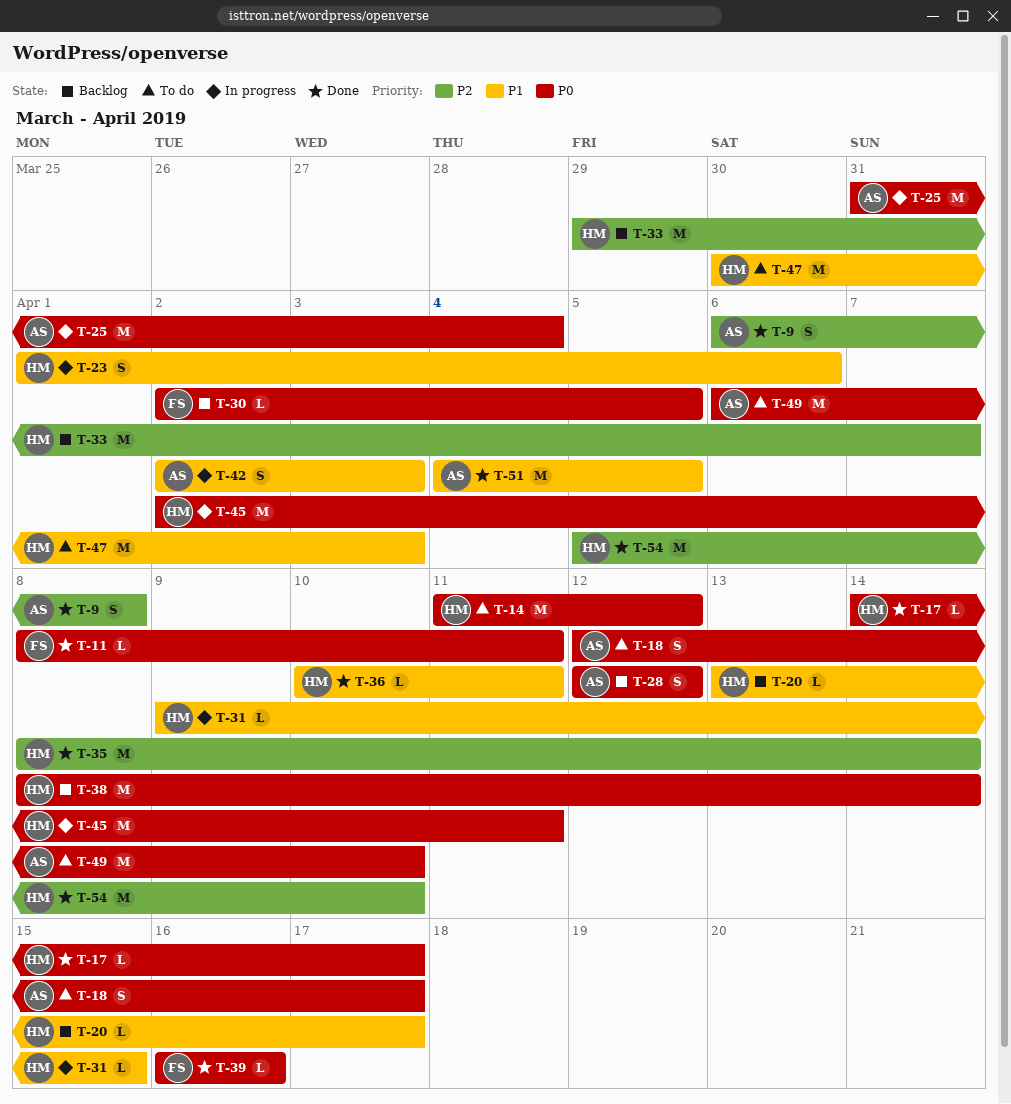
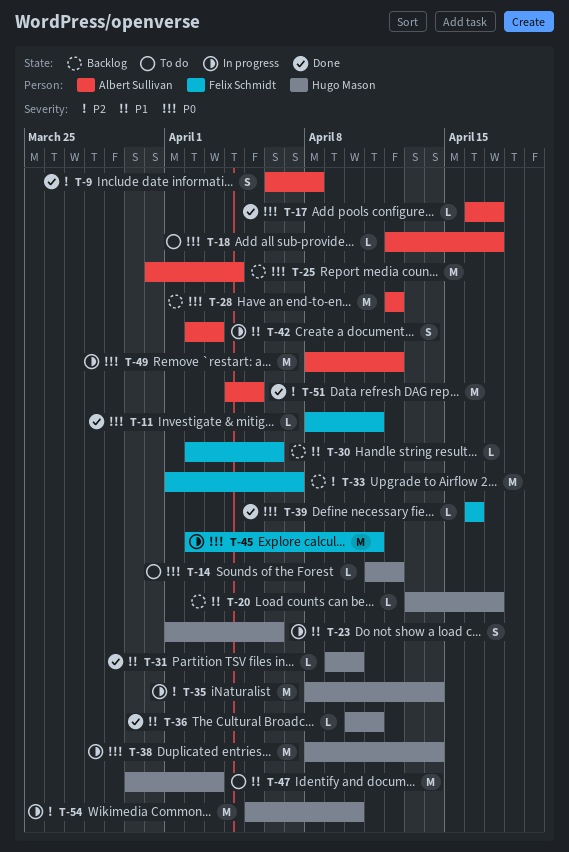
T-14, estimate: M -> L
T-17, owner: Hugo Mason -> Albert Sullivan
T-17, start: Apr 14 -> Apr 16
T-18, estimate: S -> L
T-25, status: In progress -> Backlog
T-28, estimate: S -> M
T-30, priority: P0 -> P1
T-30, due: Apr 5 -> Apr 6
T-31, status: In progress -> Done
T-31, due: Apr 15 -> Apr 10
T-33, owner: Hugo Mason -> Felix Schmidt
T-33, start: Mar 29 -> Apr 1
T-35, status: Done -> In progress
T-38, status: Backlog -> In progress
T-45, owner: Hugo Mason -> Felix Schmidt
T-49, status: To do -> In progress
T-49, start: Apr 6 -> Apr 8
T-49, due: Apr 10 -> Apr 12
T-51, priority: P1 -> P2
T-54, status: Done -> In progress

